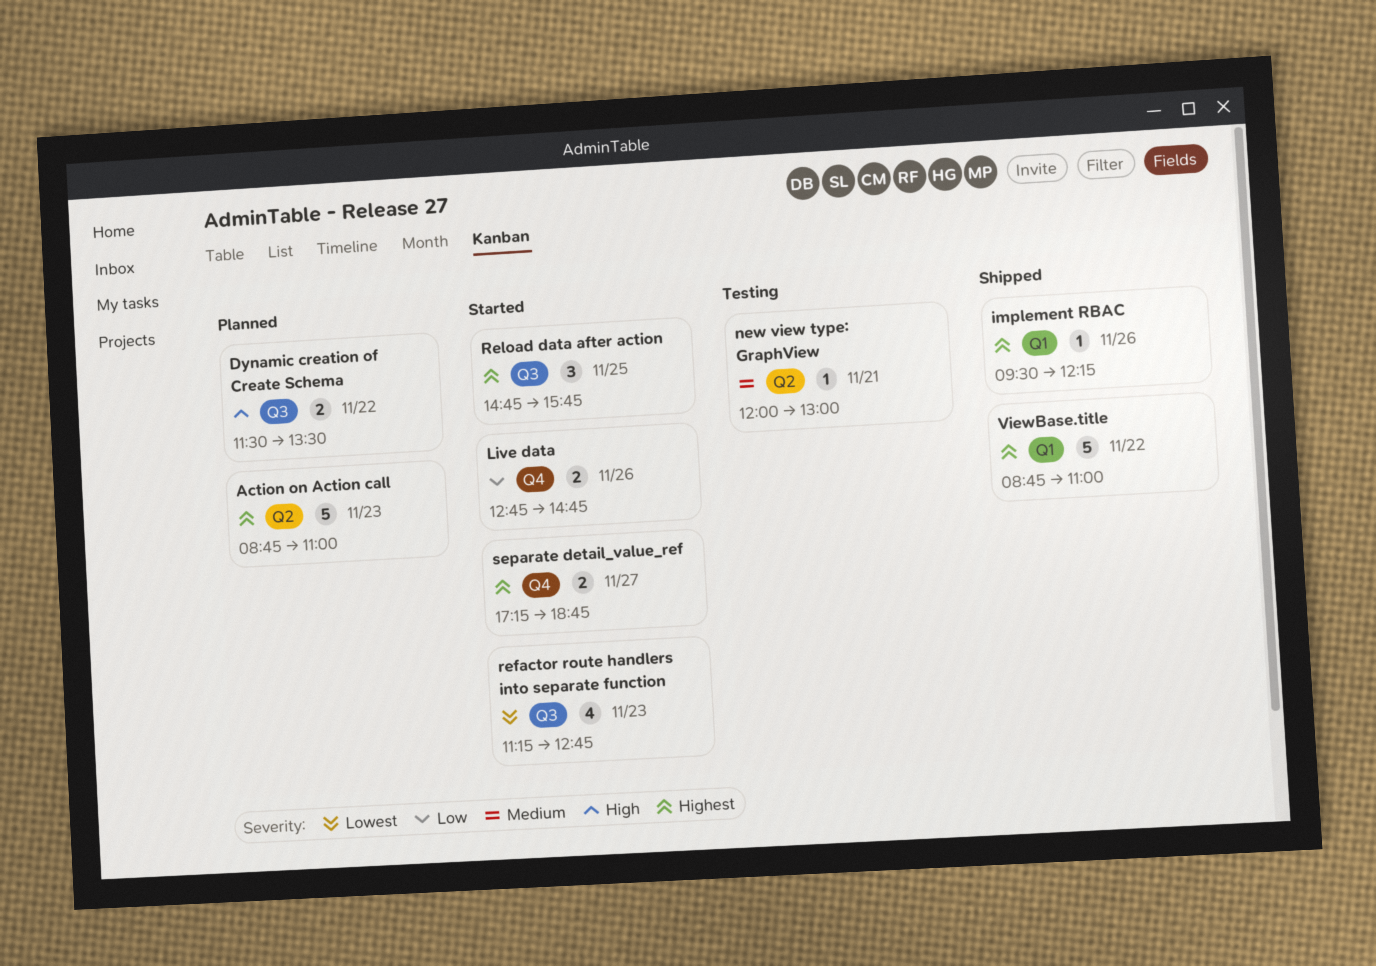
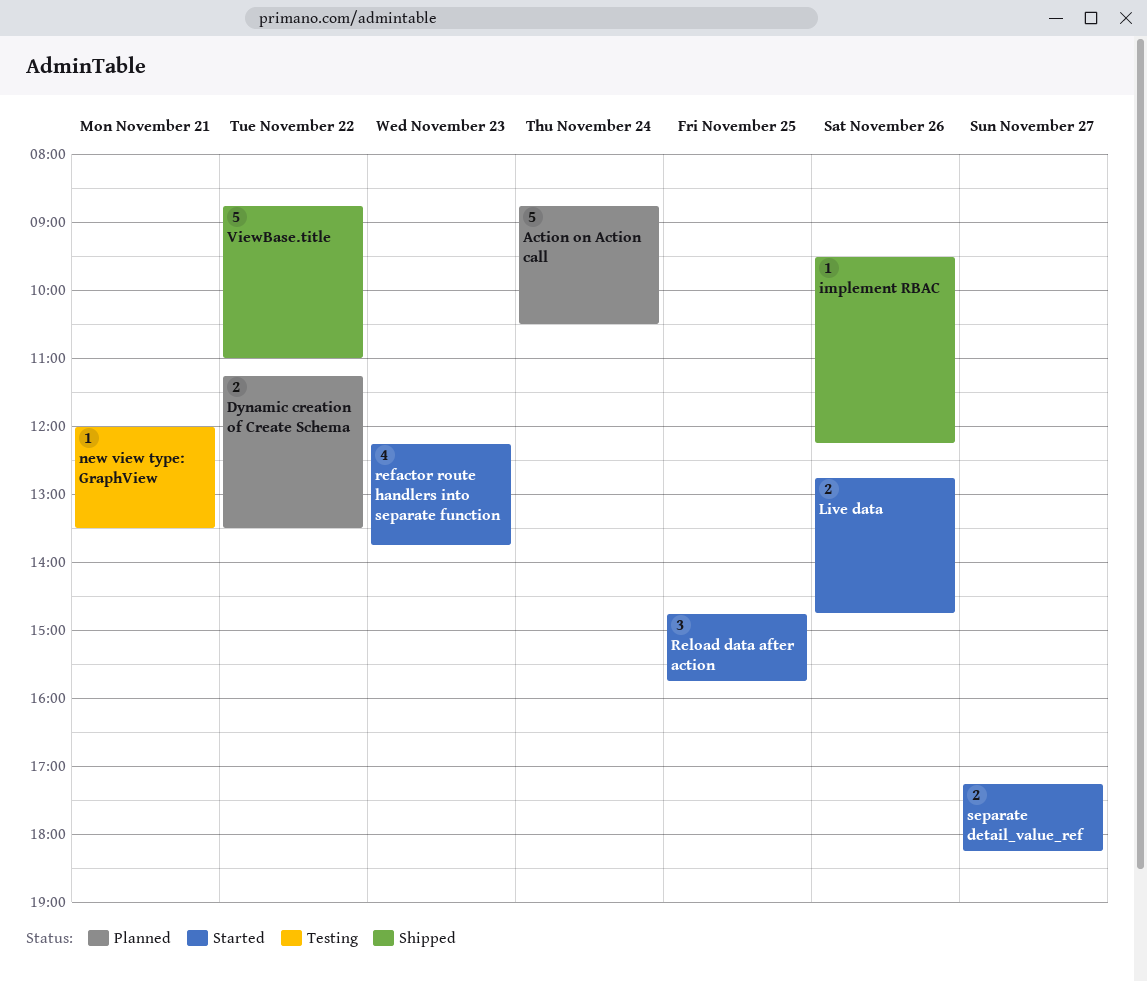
Action on Action call, day: Nov 23 -> Nov 24
Action on Action call, ends: 11:00 -> 10:30
Dynamic creation of Create Schema, begins: 11:30 -> 11:15
new view type: GraphView, ends: 13:00 -> 13:30
refactor route handlers into separate function, begins: 11:15 -> 12:15
refactor route handlers into separate function, ends: 12:45 -> 13:45
separate detail_value_ref, ends: 18:45 -> 18:15

